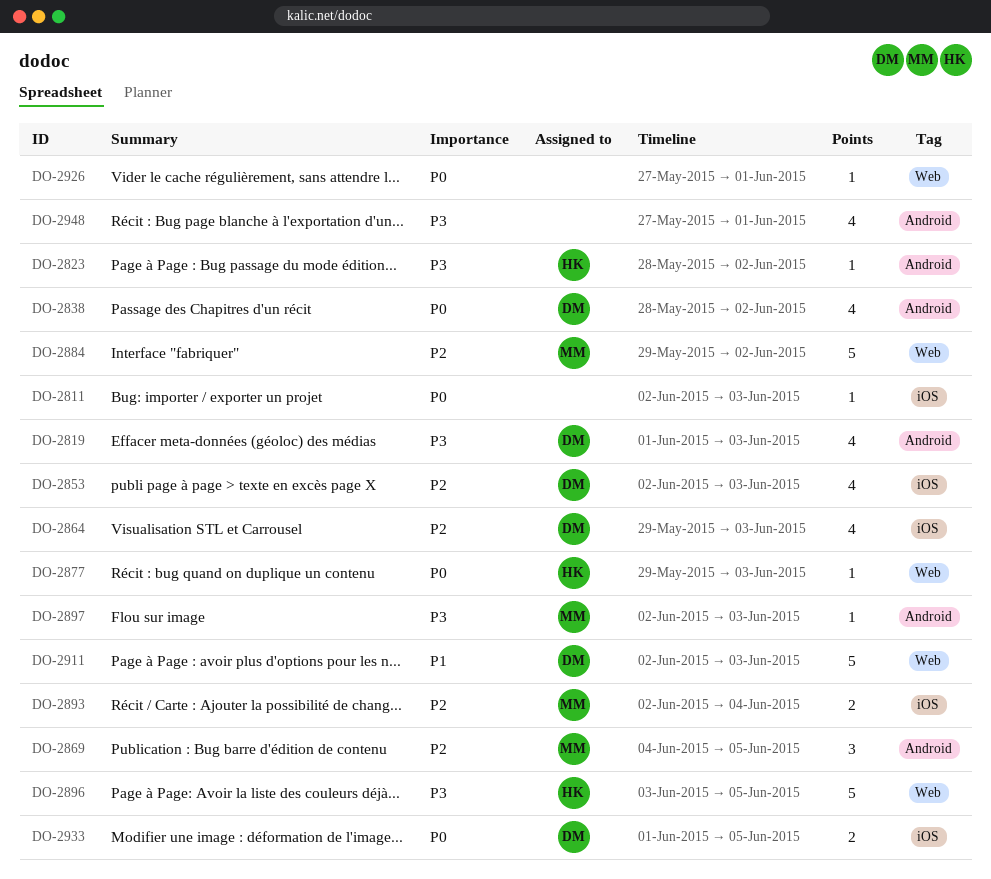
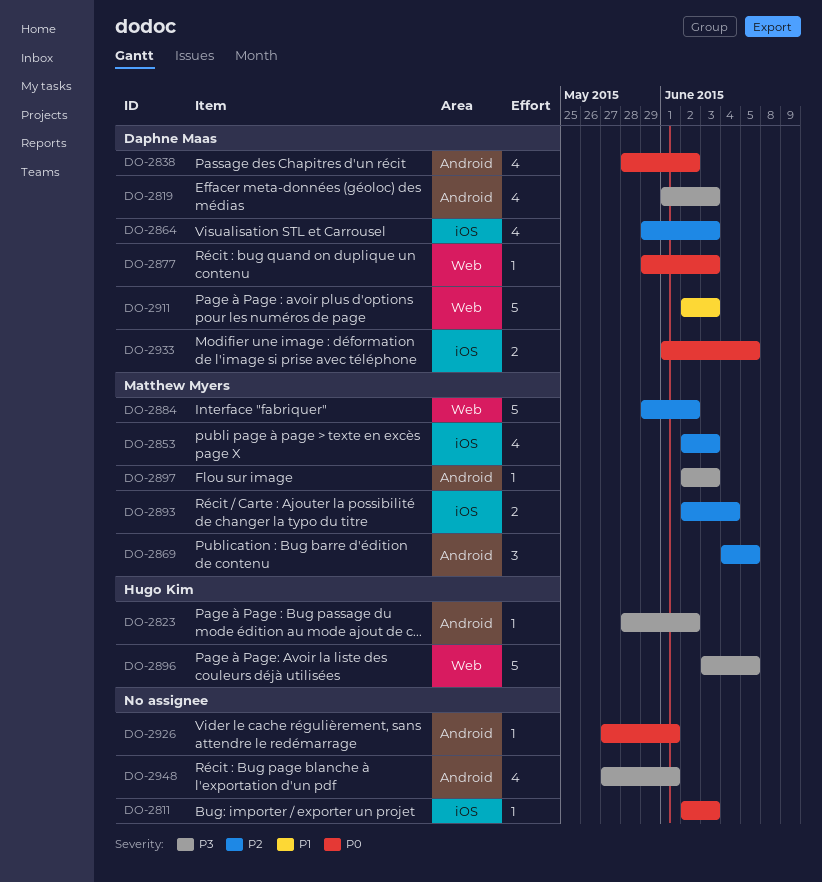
DO-2853, owner: Daphne Maas -> Matthew Myers
DO-2877, owner: Hugo Kim -> Daphne Maas
DO-2926, label: Web -> Android

